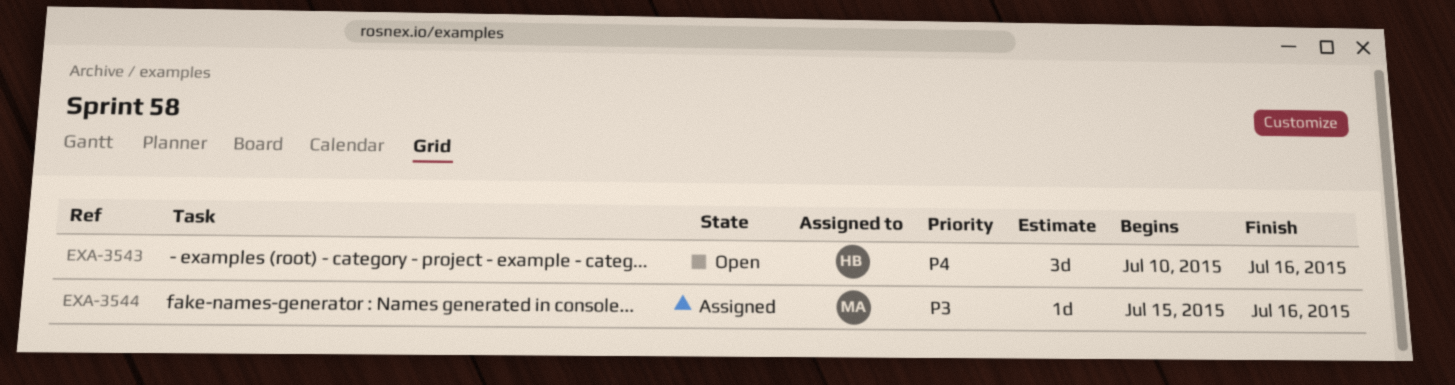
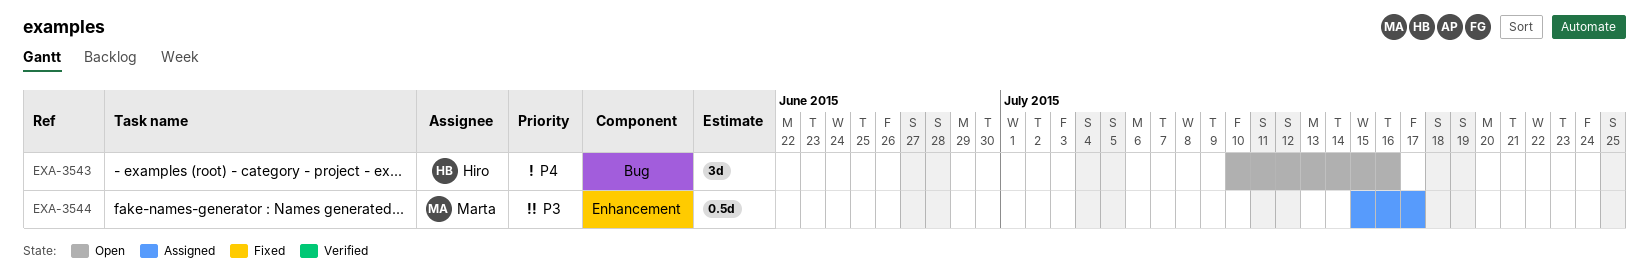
EXA-3544, estimate: 1d -> 0.5d
EXA-3544, due: Jul 16 -> Jul 17

